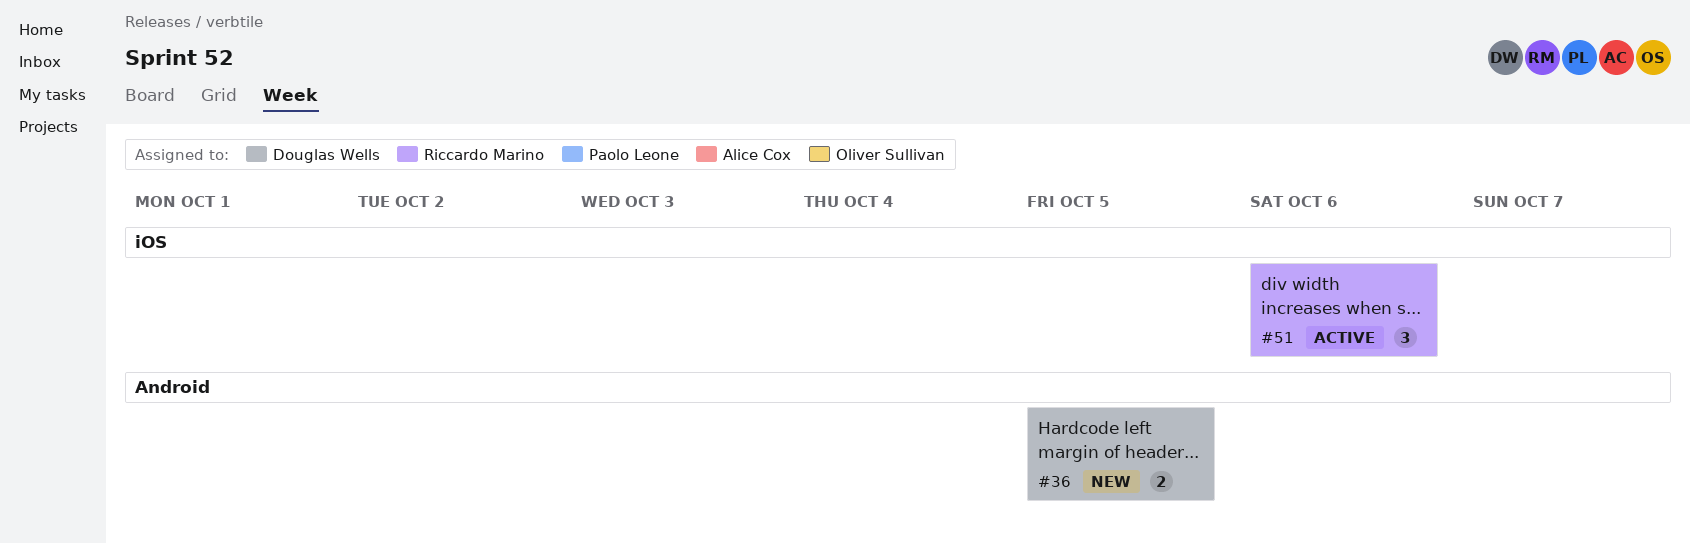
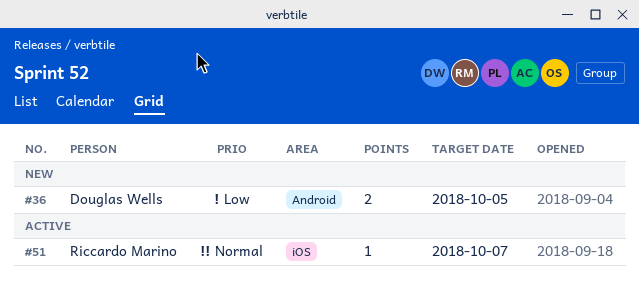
#51, estimate: 3 -> 1
#51, due: Oct 6 -> Oct 7

